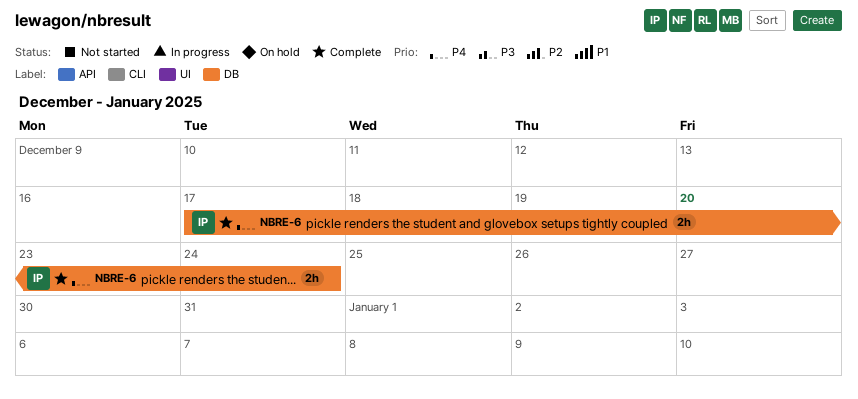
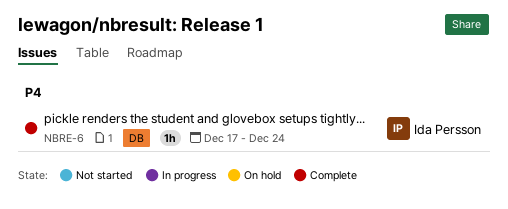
NBRE-6, estimate: 2h -> 1h

